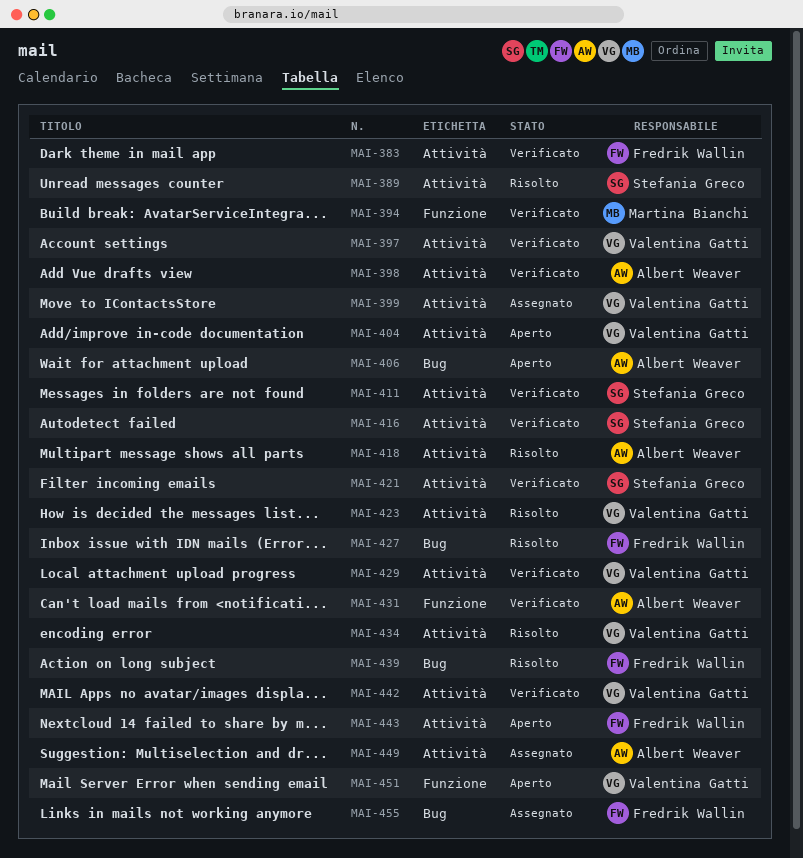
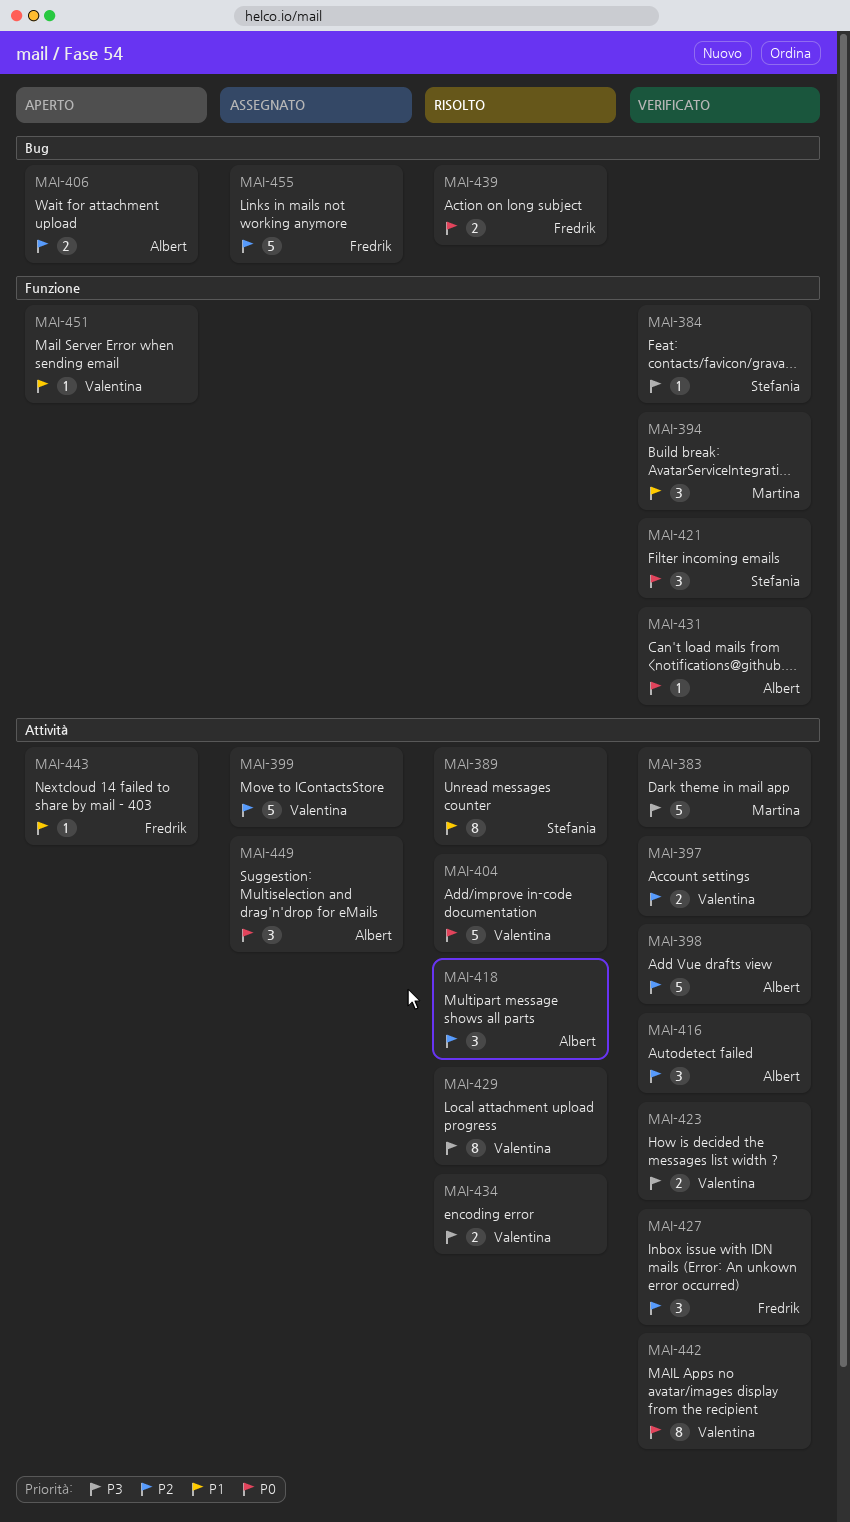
MAI-383, owner: Fredrik Wallin -> Martina Bianchi
MAI-384: none -> present
MAI-404, status: Aperto -> Risolto
MAI-411: present -> none
MAI-416, owner: Stefania Greco -> Albert Weaver
MAI-421, label: Attività -> Funzione
MAI-423, status: Risolto -> Verificato
MAI-427, status: Risolto -> Verificato
MAI-427, label: Bug -> Attività
MAI-429, status: Verificato -> Risolto

